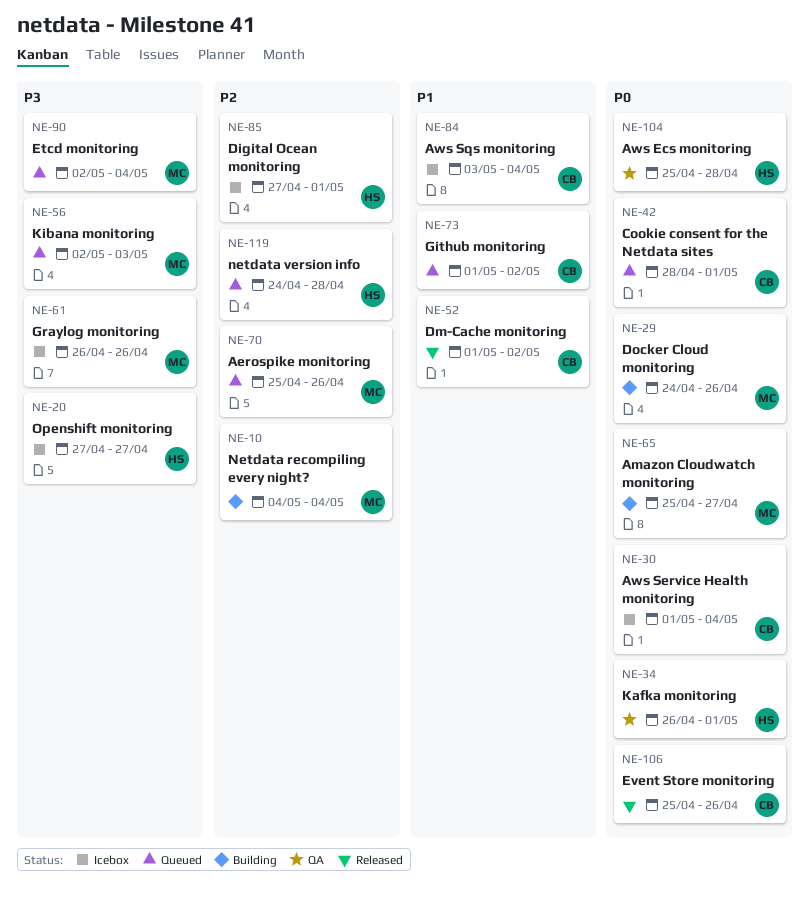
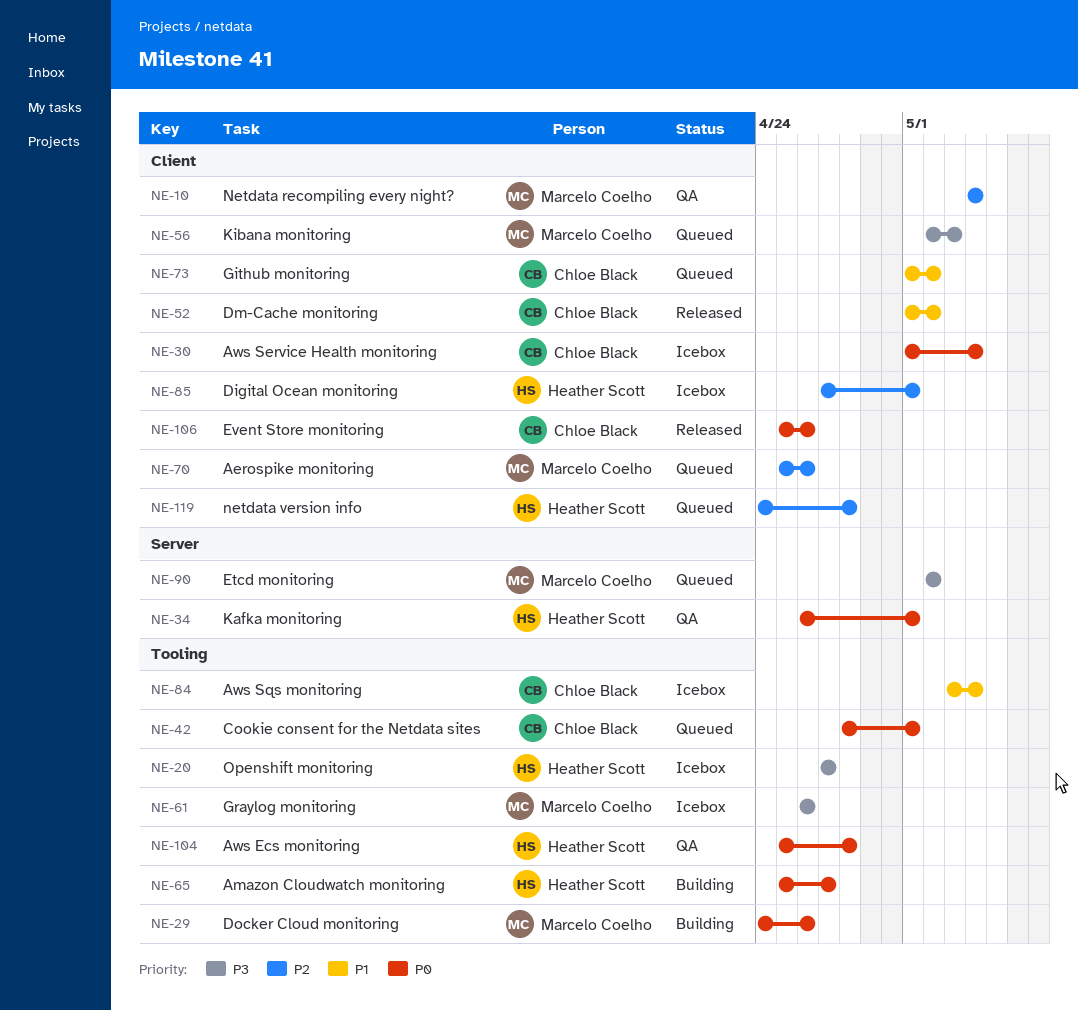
NE-10, status: Building -> QA
NE-65, owner: Marcelo Coelho -> Heather Scott
NE-90, due: May 4 -> May 2

